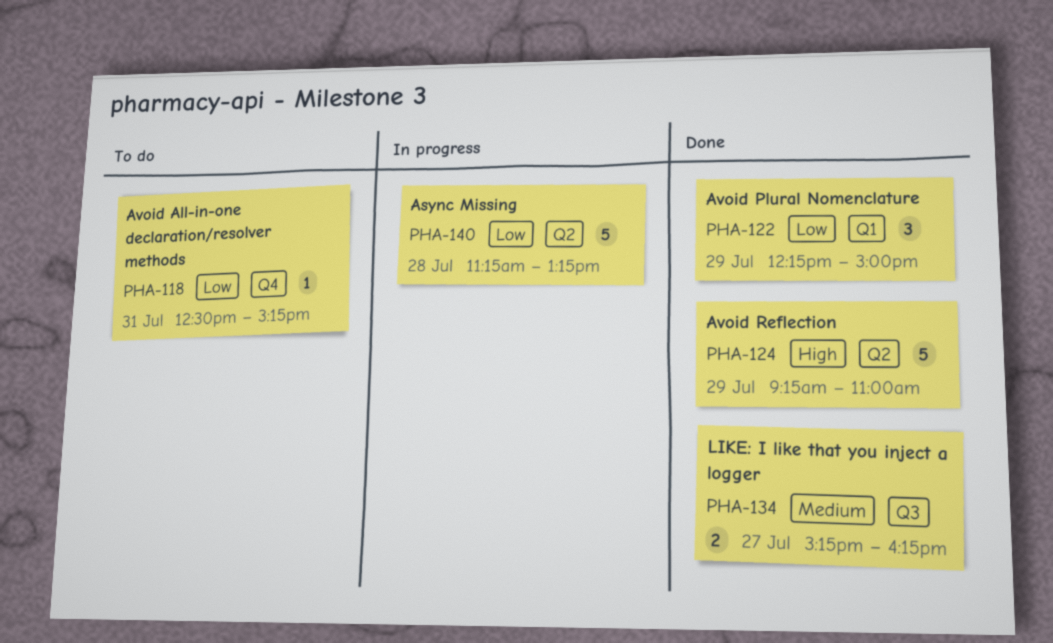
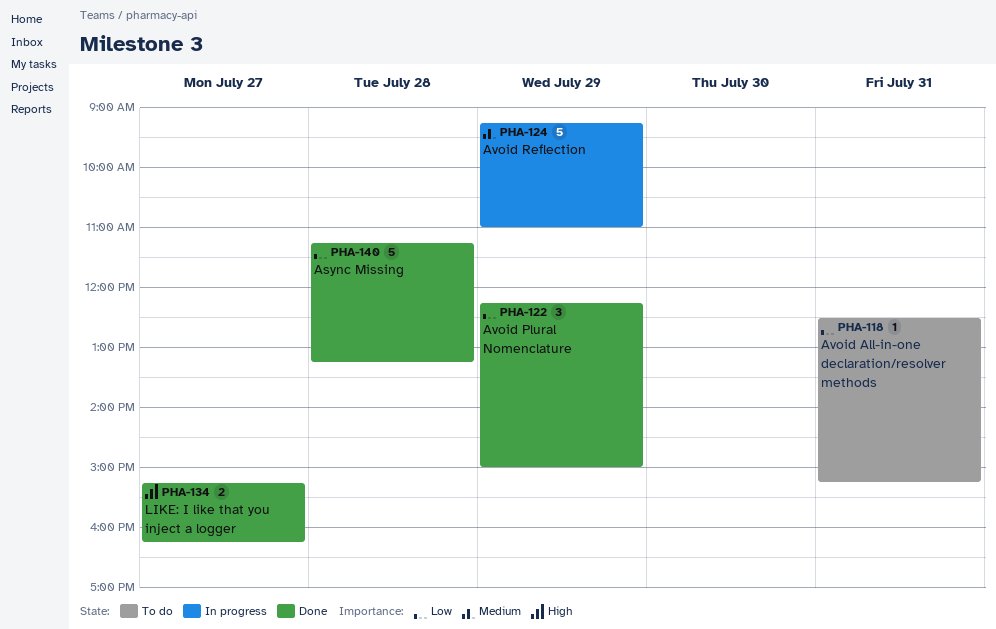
PHA-124, status: Done -> In progress
PHA-124, priority: High -> Medium
PHA-134, priority: Medium -> High
PHA-140, status: In progress -> Done

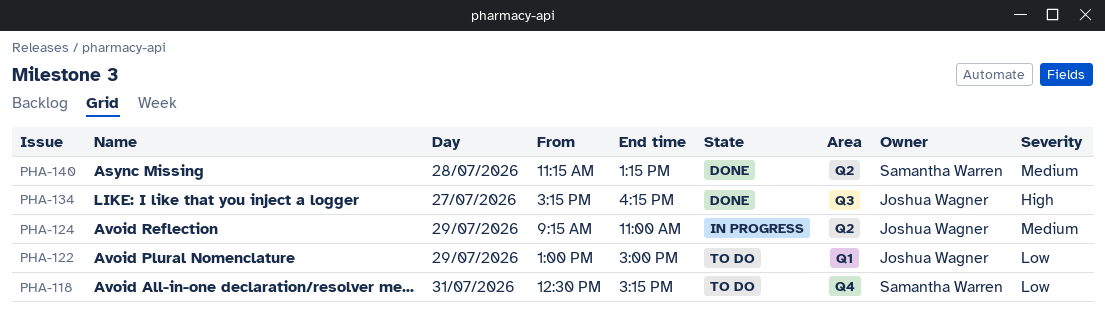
PHA-122, status: Done -> To do
PHA-122, begins: 12:15 -> 13:00
PHA-140, priority: Low -> Medium

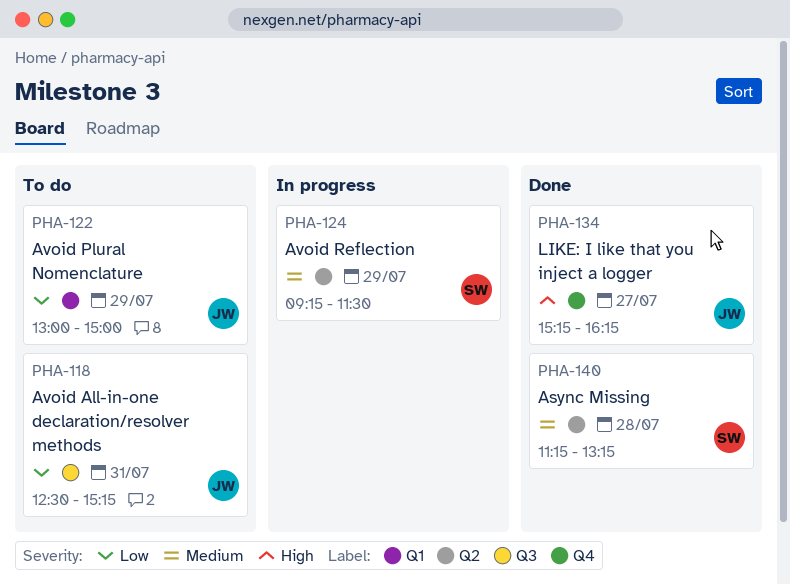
PHA-118, owner: Samantha Warren -> Joshua Wagner
PHA-118, label: Q4 -> Q3
PHA-124, owner: Joshua Wagner -> Samantha Warren
PHA-124, ends: 11:00 -> 11:30
PHA-134, label: Q3 -> Q4

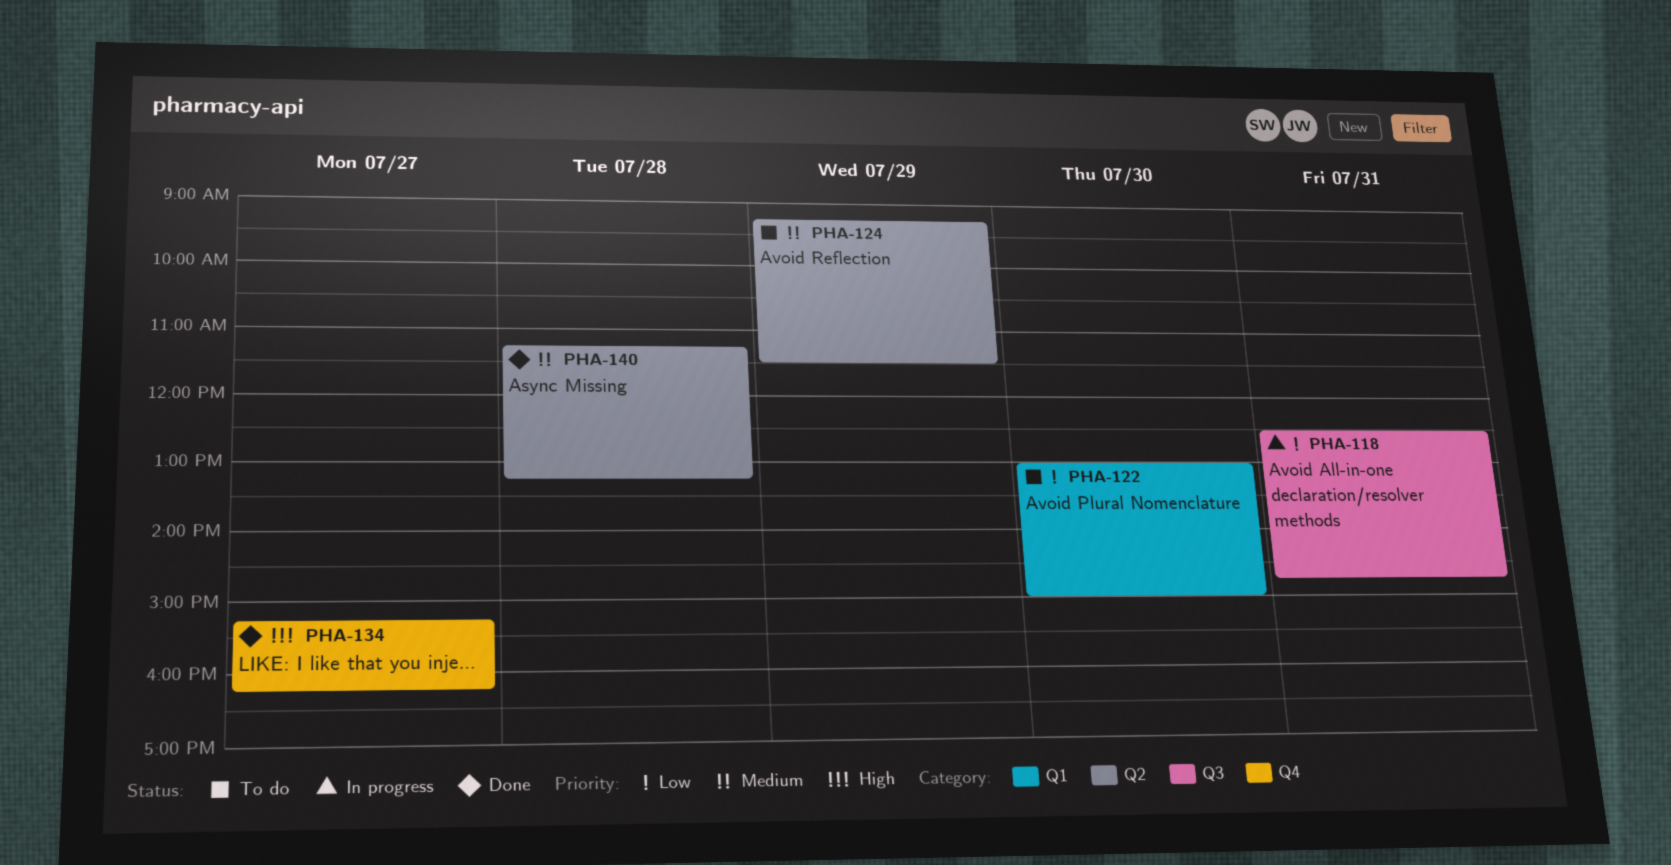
PHA-118, status: To do -> In progress
PHA-118, ends: 15:15 -> 14:45
PHA-122, day: Jul 29 -> Jul 30
PHA-124, status: In progress -> To do

